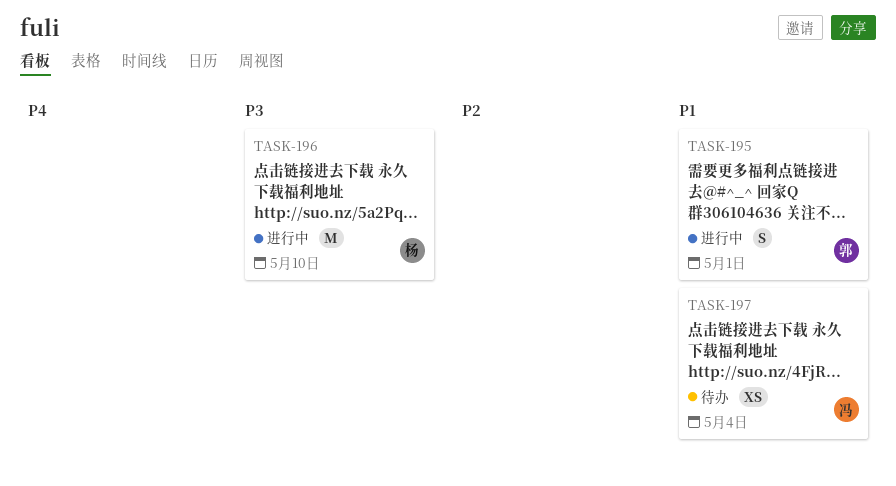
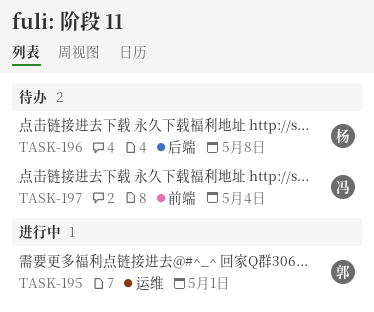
TASK-196, status: 进行中 -> 待办
TASK-196, due: May 10 -> May 8

